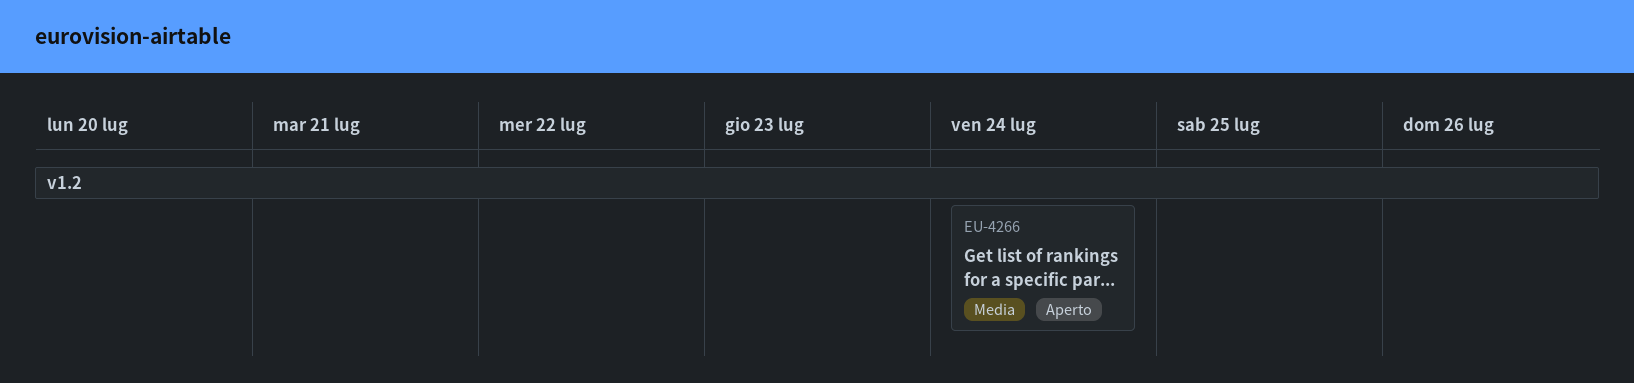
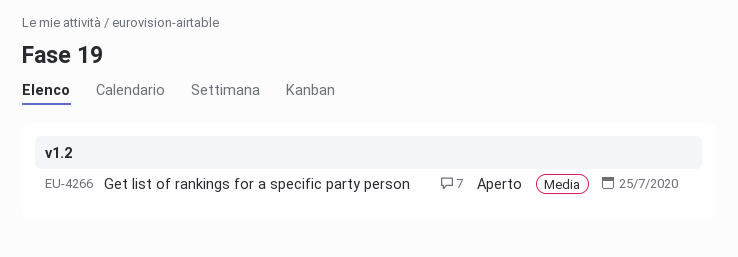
EU-4266, due: Jul 24 -> Jul 25

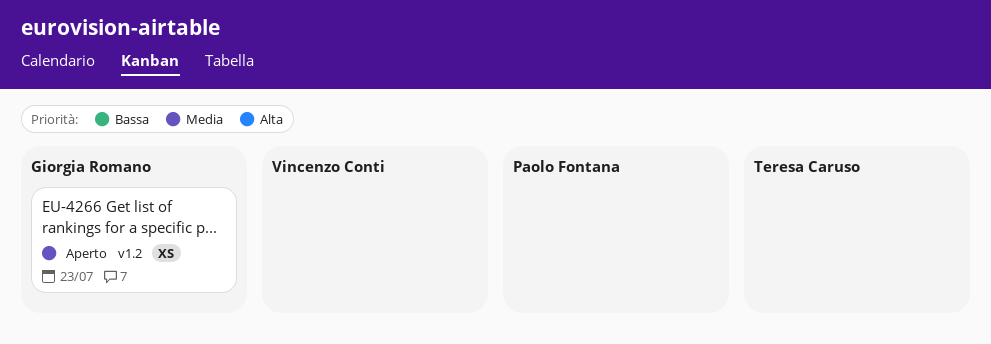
EU-4266, due: Jul 25 -> Jul 23

